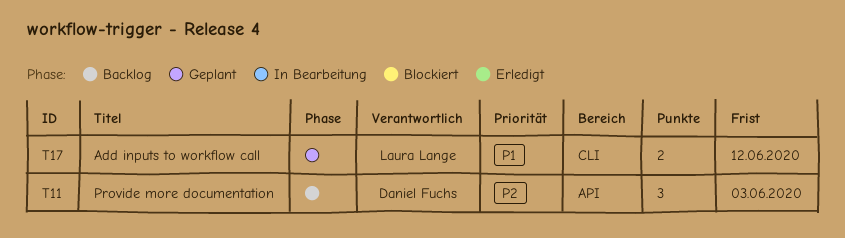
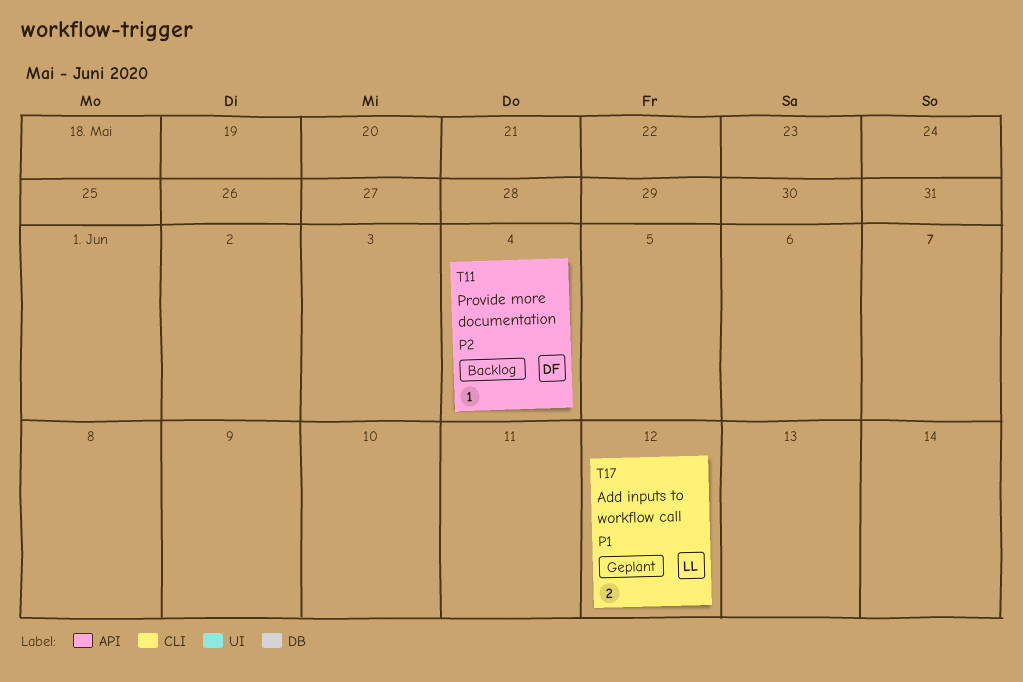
T11, estimate: 3 -> 1
T11, due: Jun 3 -> Jun 4

